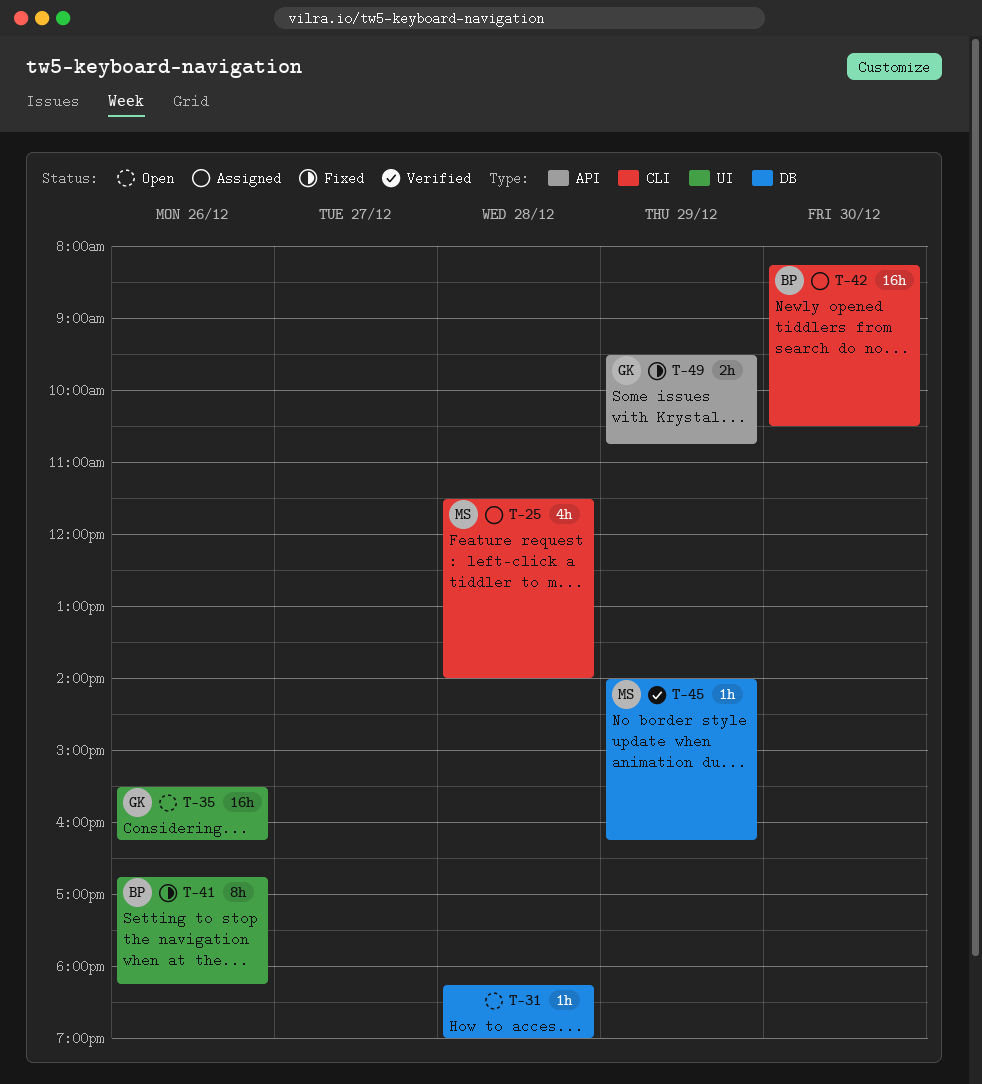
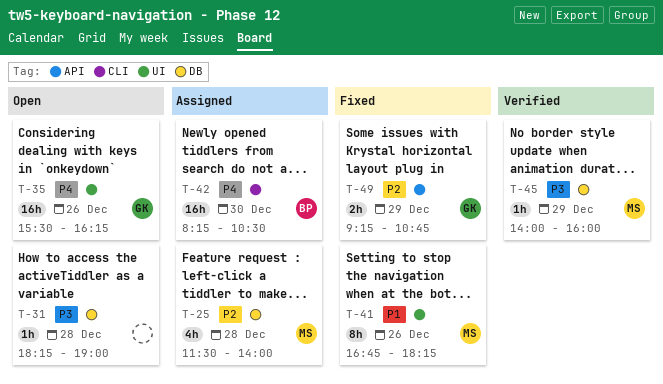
T-25, label: CLI -> DB
T-41, owner: BP -> MS
T-45, ends: 16:15 -> 16:00
T-49, begins: 09:30 -> 09:15

